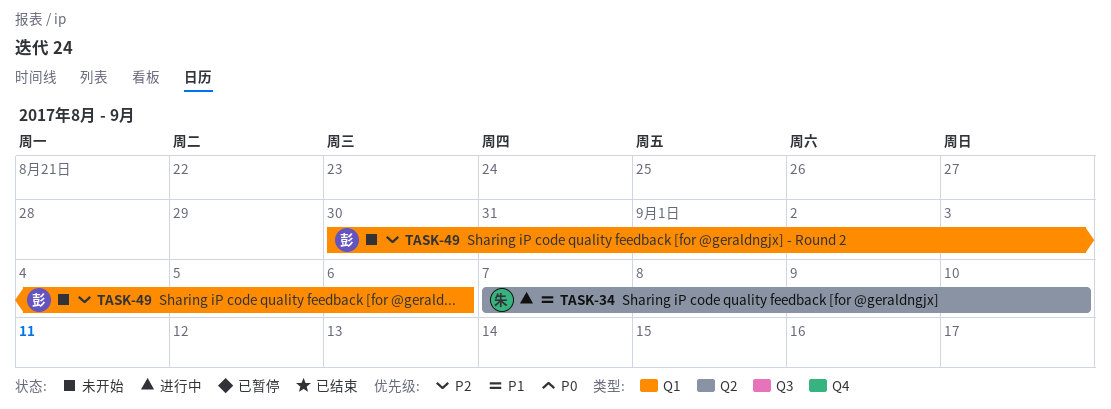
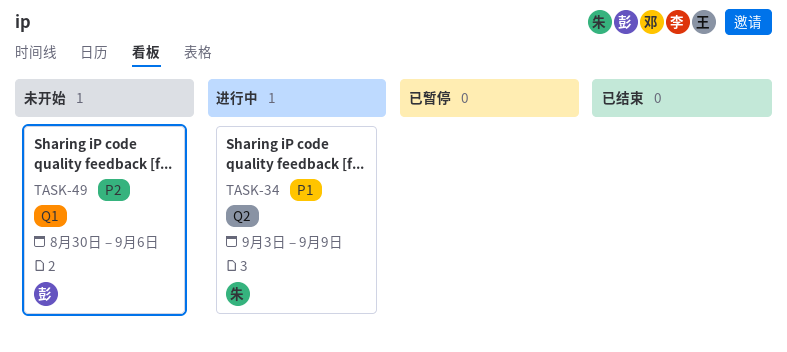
TASK-34, start: Sep 7 -> Sep 3
TASK-34, due: Sep 10 -> Sep 9

